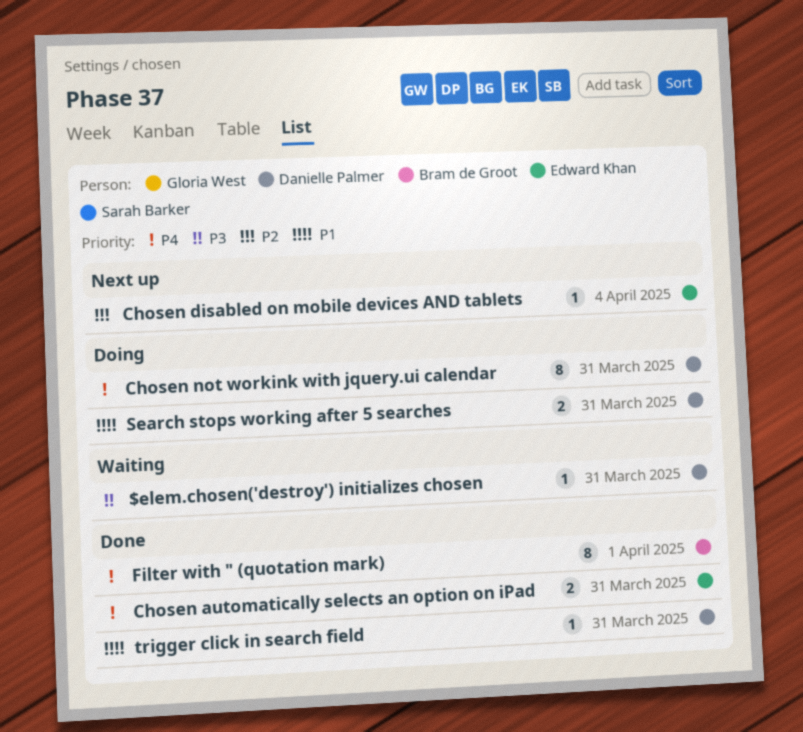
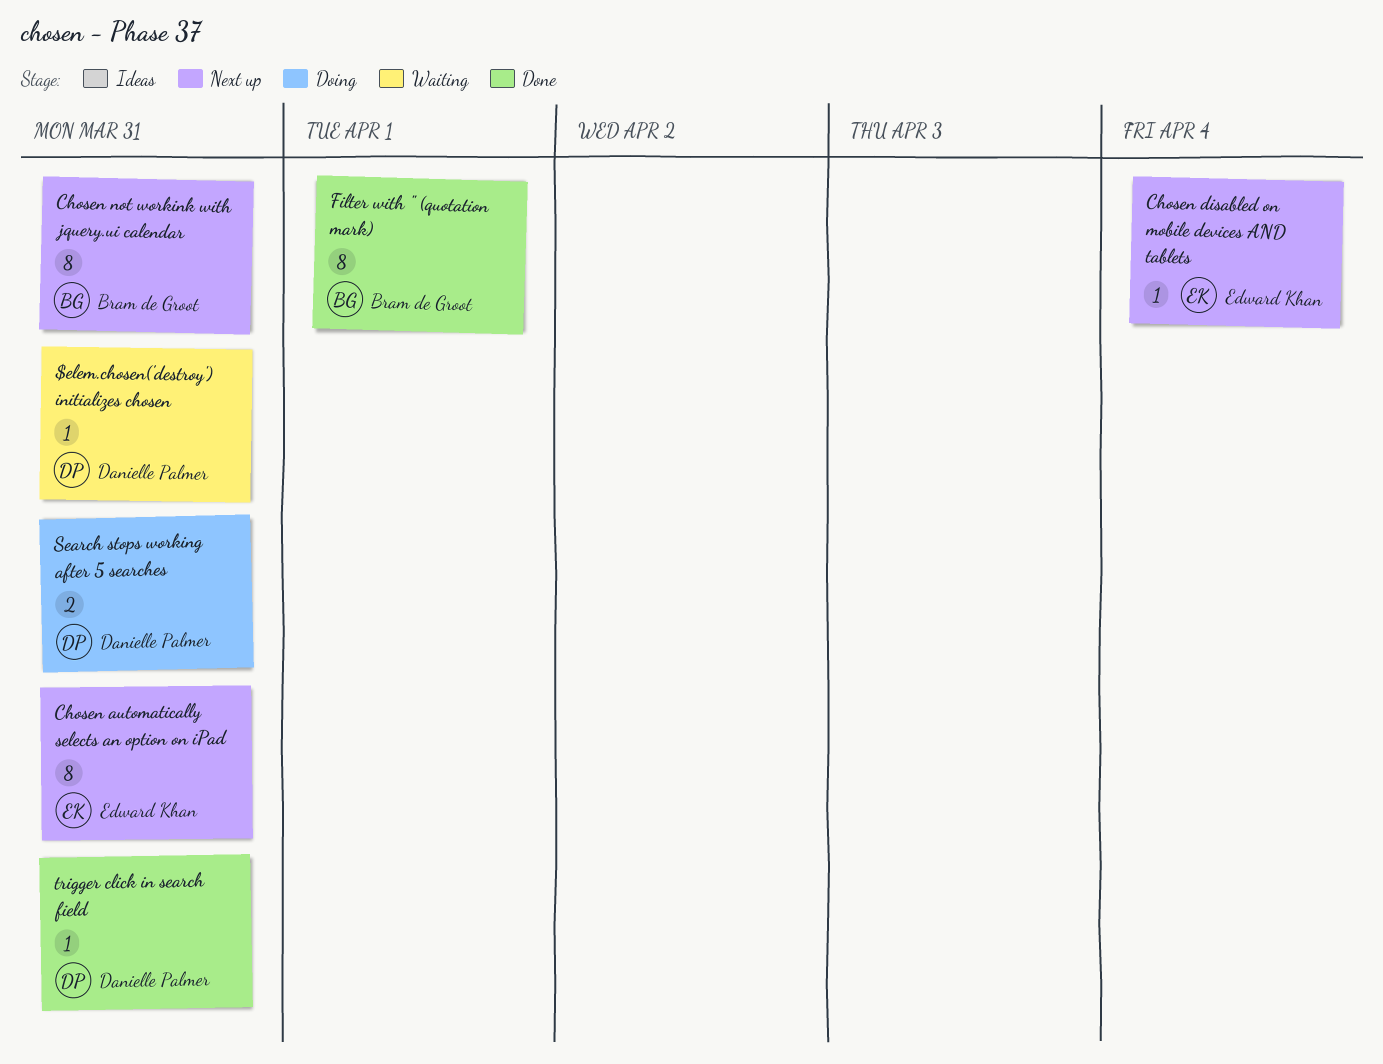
Chosen automatically selects an option on iPad, status: Done -> Next up
Chosen automatically selects an option on iPad, estimate: 2 -> 8
Chosen not workink with jquery.ui calendar, status: Doing -> Next up
Chosen not workink with jquery.ui calendar, owner: Danielle Palmer -> Bram de Groot

